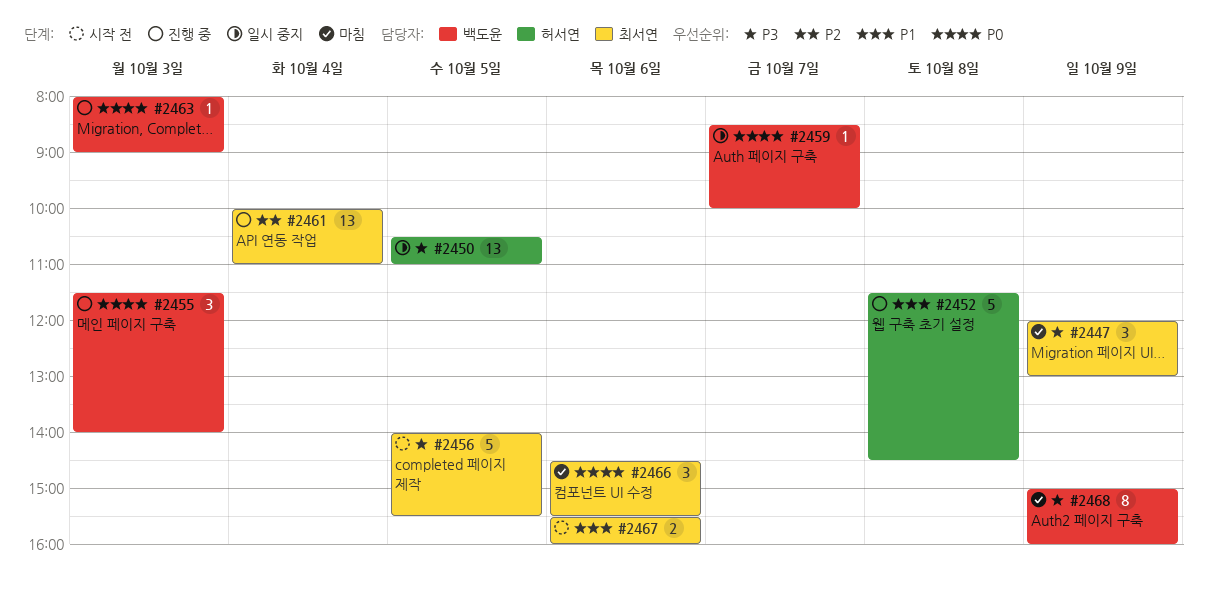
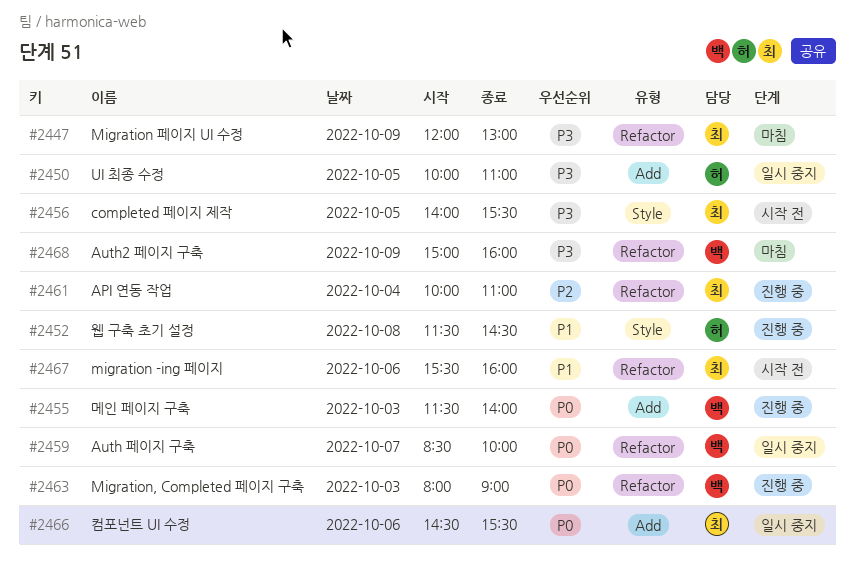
#2450, begins: 10:30 -> 10:00
#2466, status: 마침 -> 일시 중지

